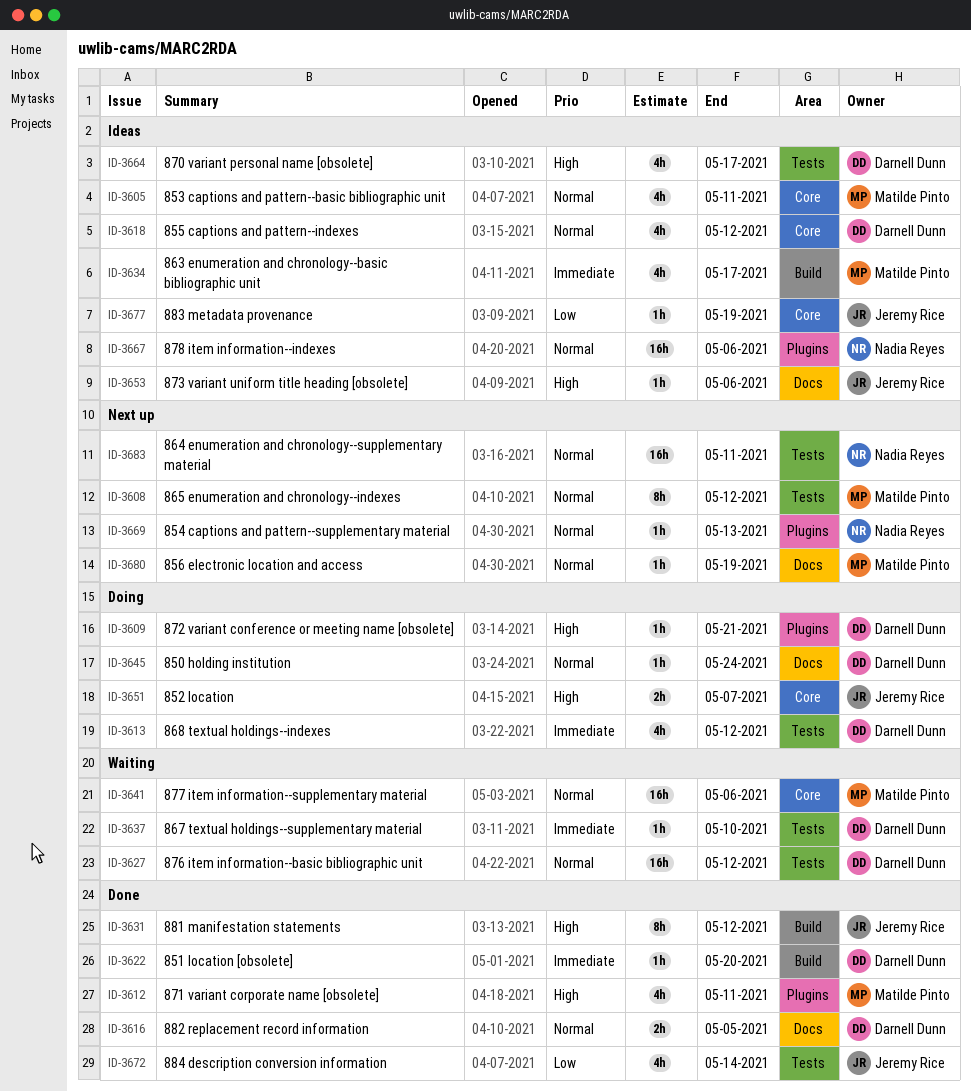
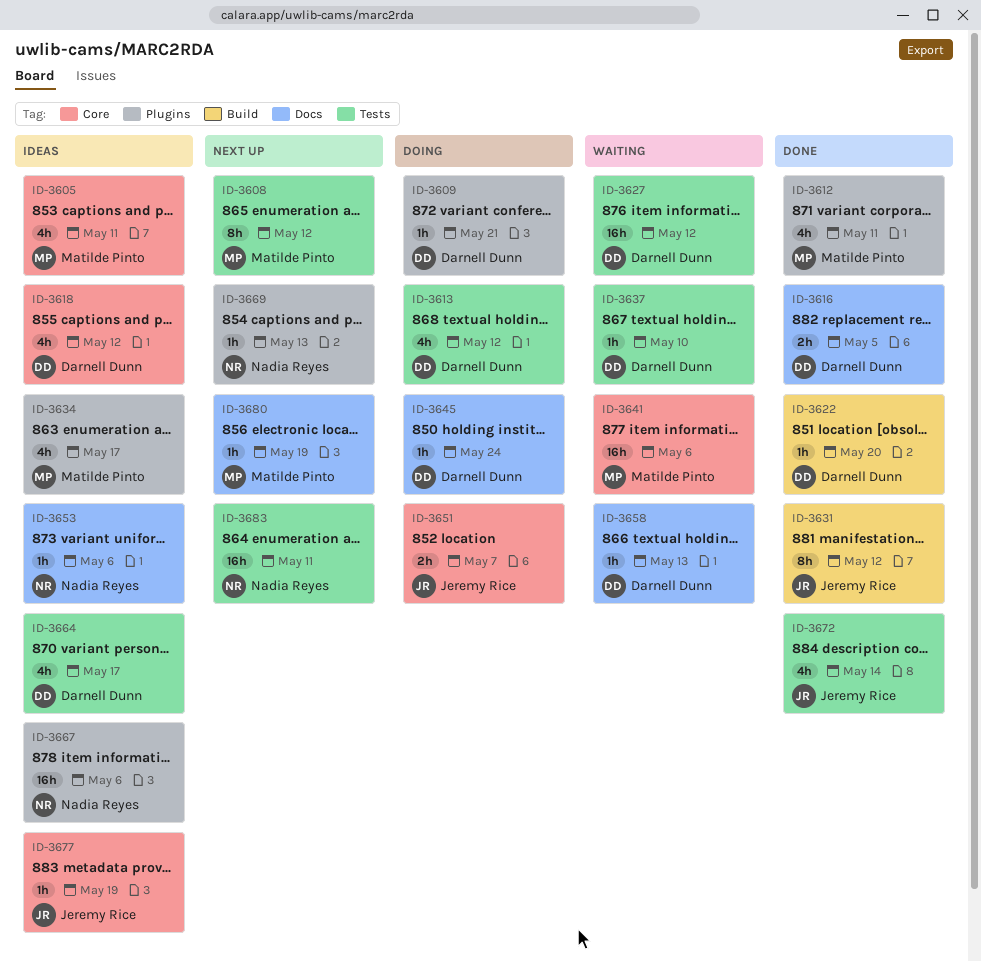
ID-3634, label: Build -> Plugins
ID-3653, owner: Jeremy Rice -> Nadia Reyes
ID-3658: none -> present

